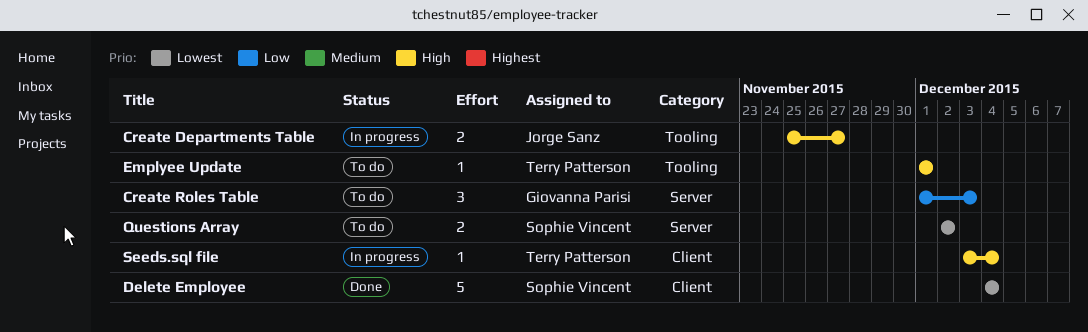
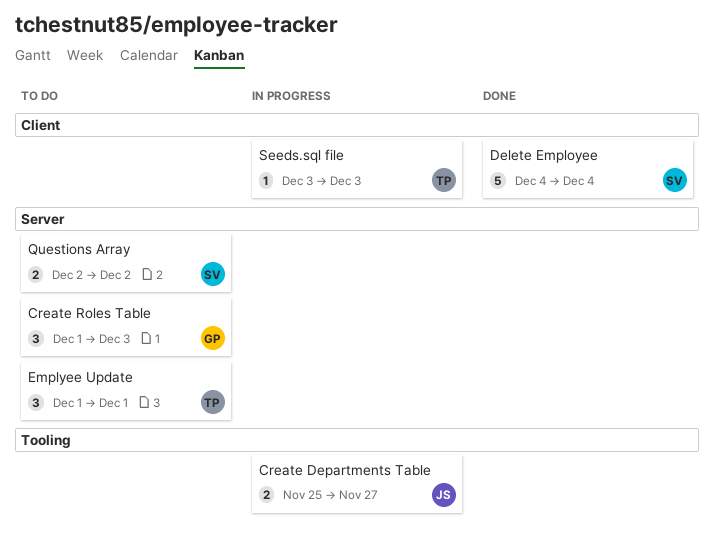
Emplyee Update, label: Tooling -> Server
Emplyee Update, estimate: 1 -> 3
Seeds.sql file, due: Dec 4 -> Dec 3

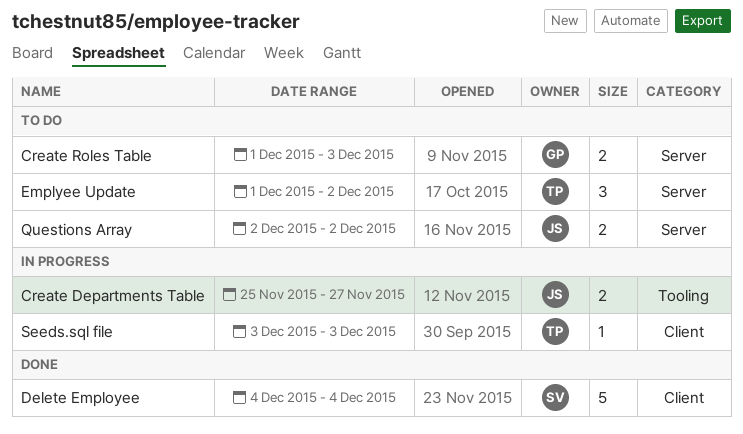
Create Roles Table, estimate: 3 -> 2
Emplyee Update, due: Dec 1 -> Dec 2
Questions Array, owner: SV -> JS

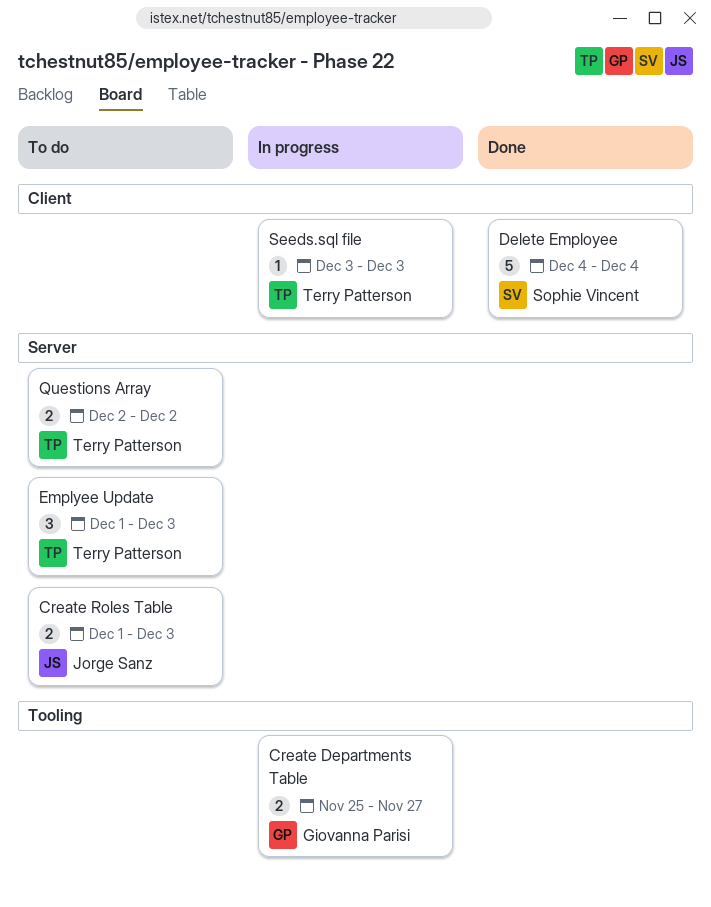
Create Departments Table, owner: Jorge Sanz -> Giovanna Parisi
Create Roles Table, owner: Giovanna Parisi -> Jorge Sanz
Emplyee Update, due: Dec 2 -> Dec 3
Questions Array, owner: Jorge Sanz -> Terry Patterson

